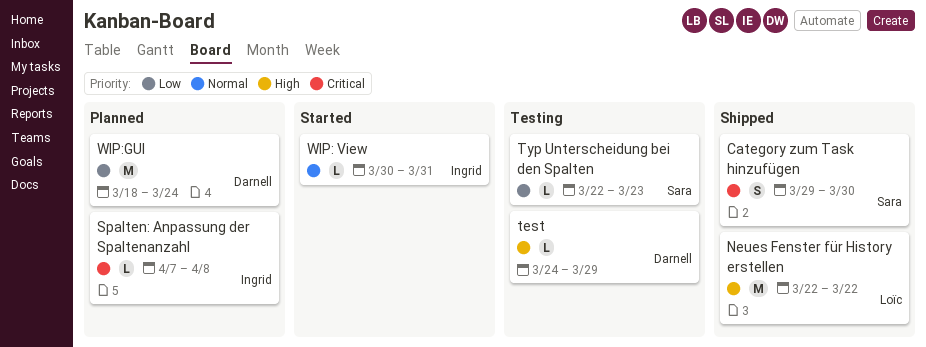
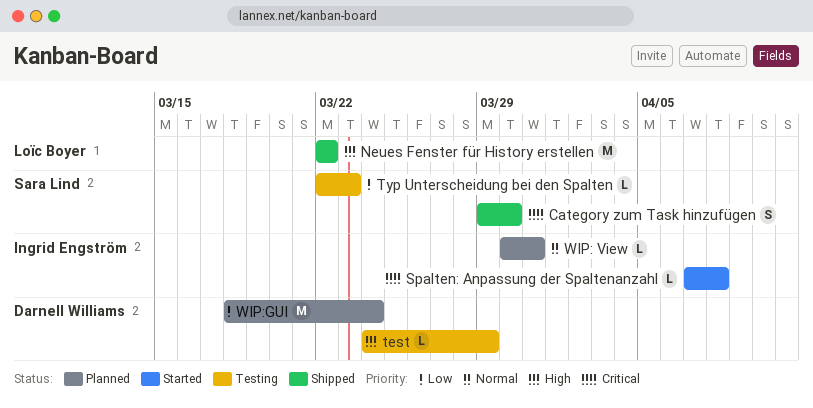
Spalten: Anpassung der Spaltenanzahl, status: Planned -> Started
WIP: View, status: Started -> Planned

